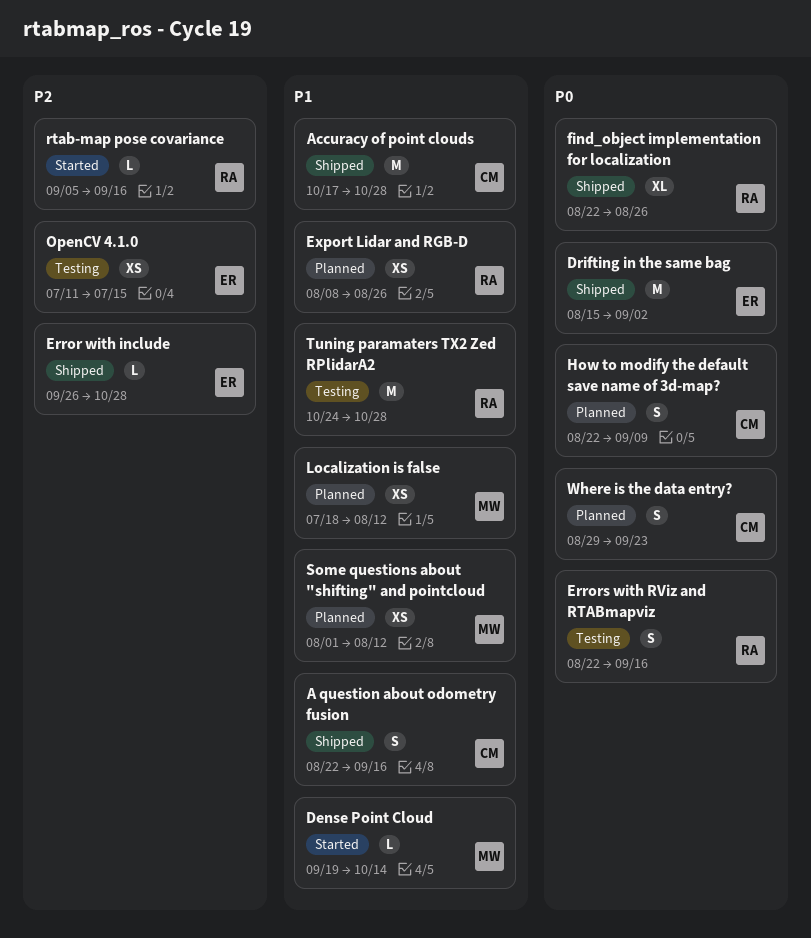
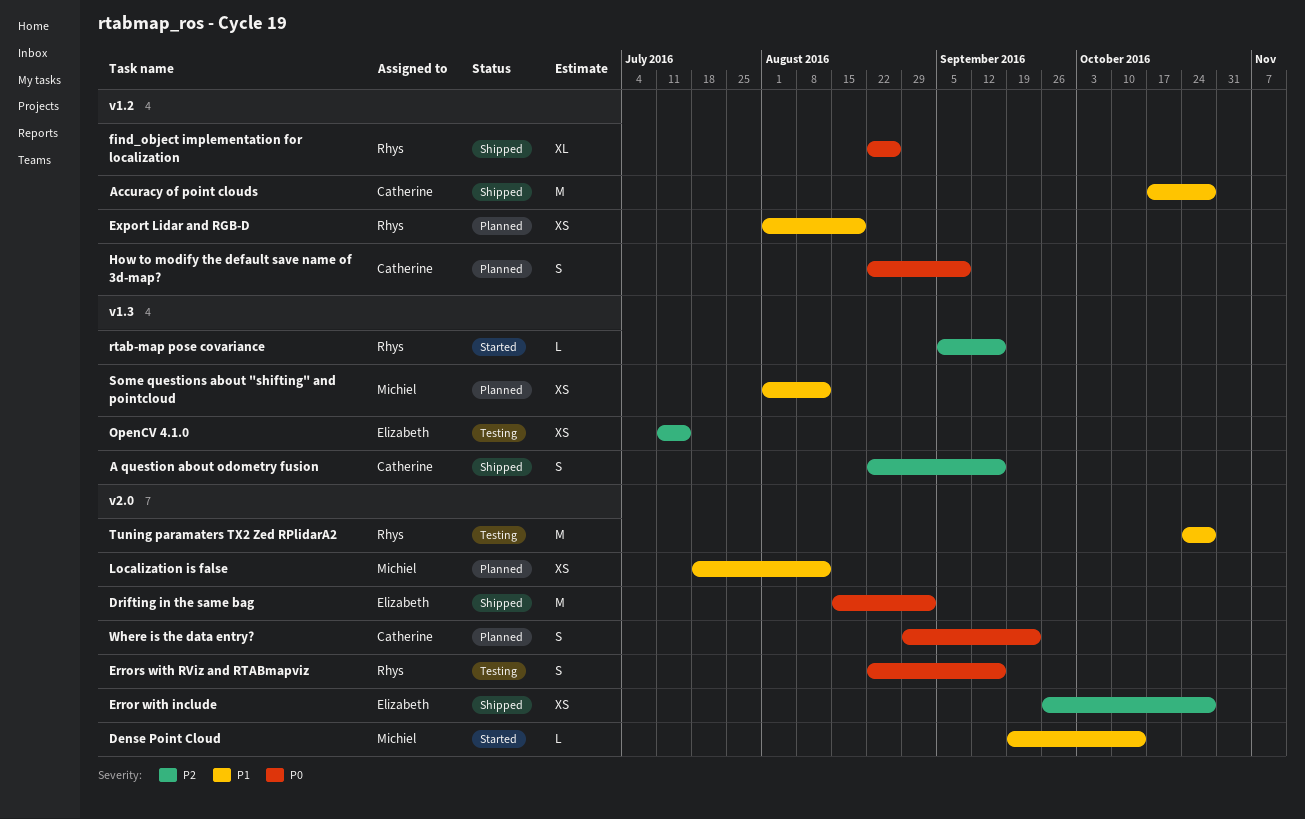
A question about odometry fusion, priority: P1 -> P2
Error with include, estimate: L -> XS
Export Lidar and RGB-D, start: Aug 8 -> Aug 1
Export Lidar and RGB-D, due: Aug 26 -> Aug 19

